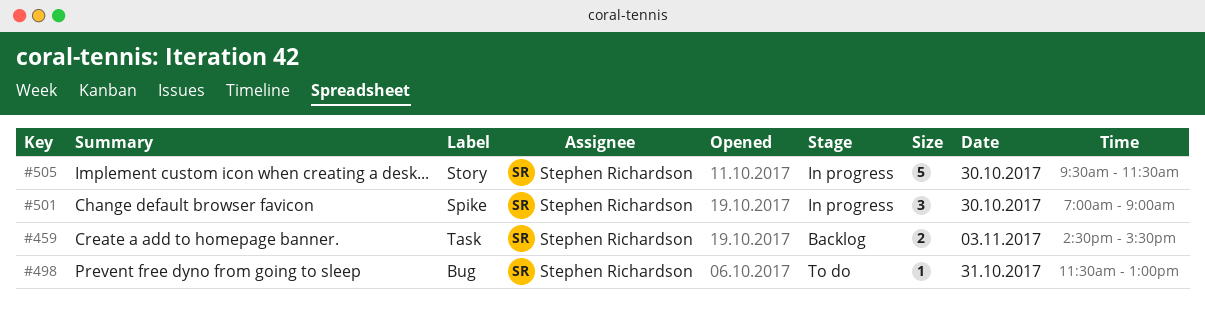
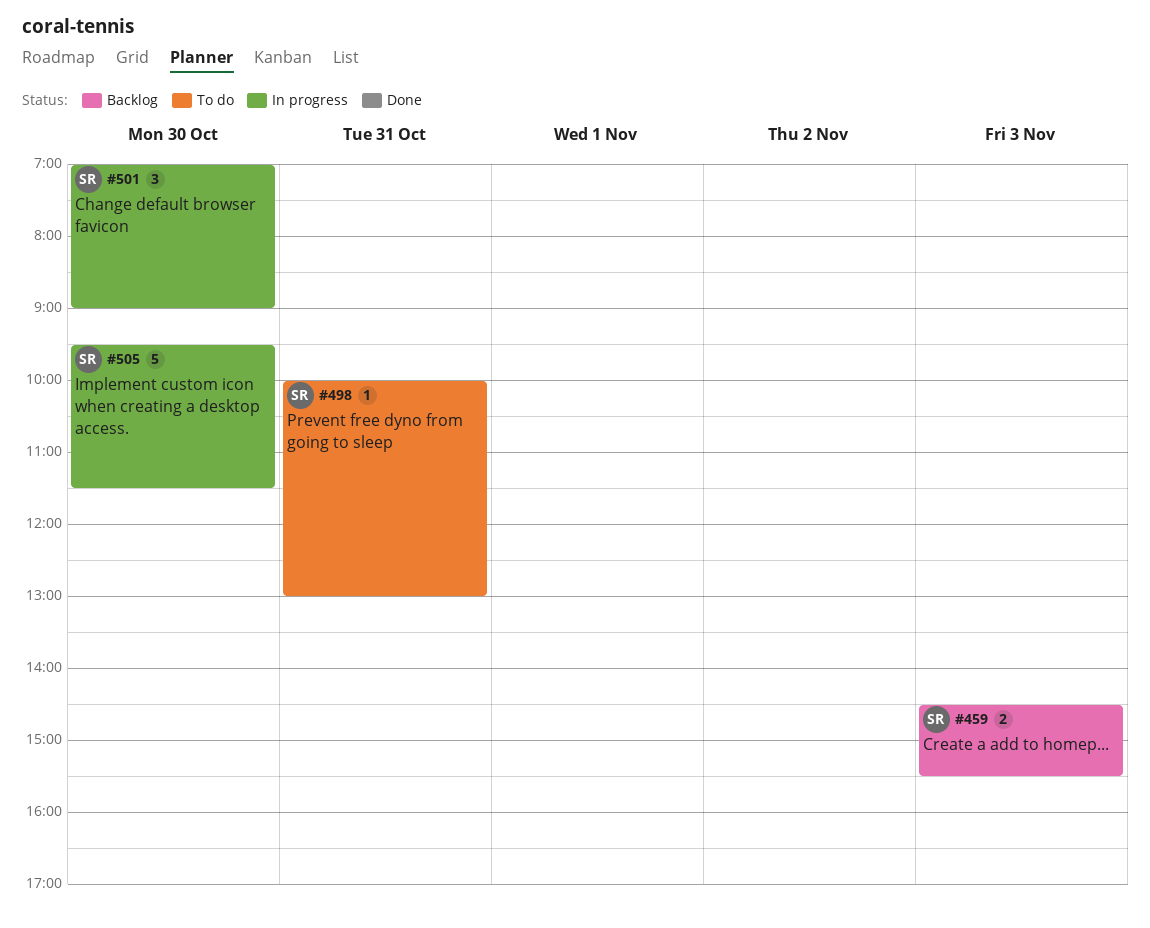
#498, begins: 11:30 -> 10:00

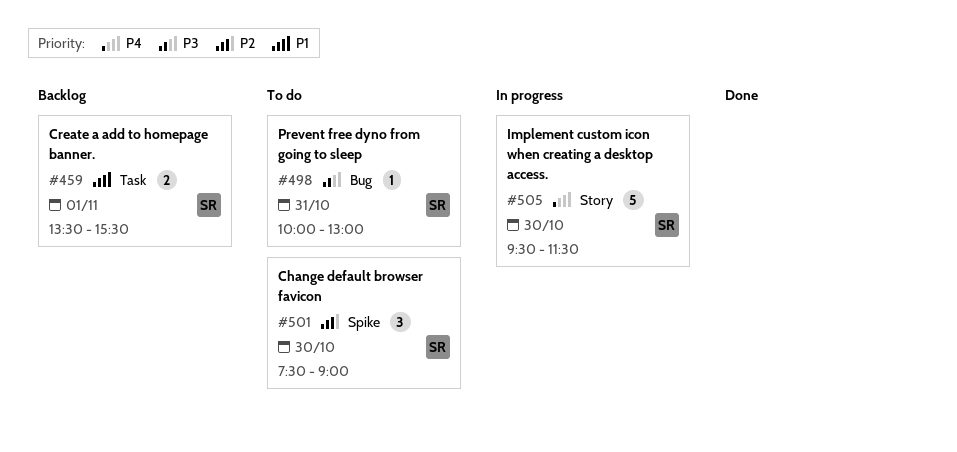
#459, day: Nov 3 -> Nov 1
#459, begins: 14:30 -> 13:30
#501, status: In progress -> To do
#501, begins: 07:00 -> 07:30

